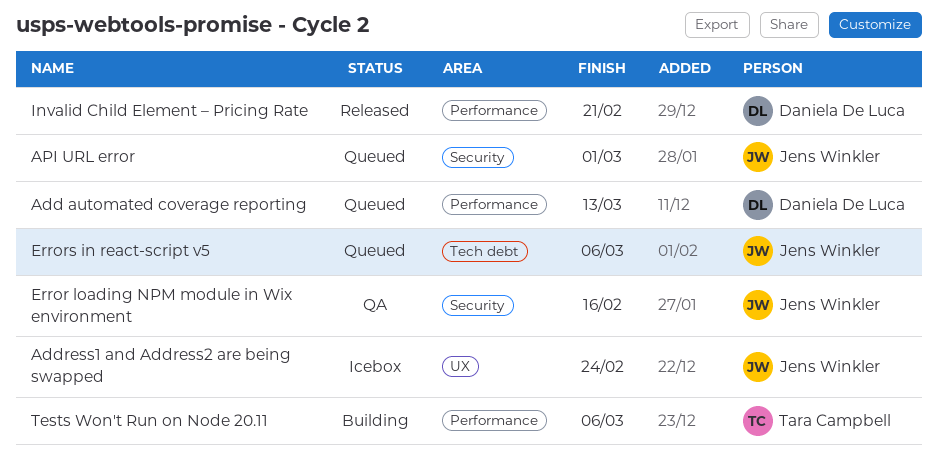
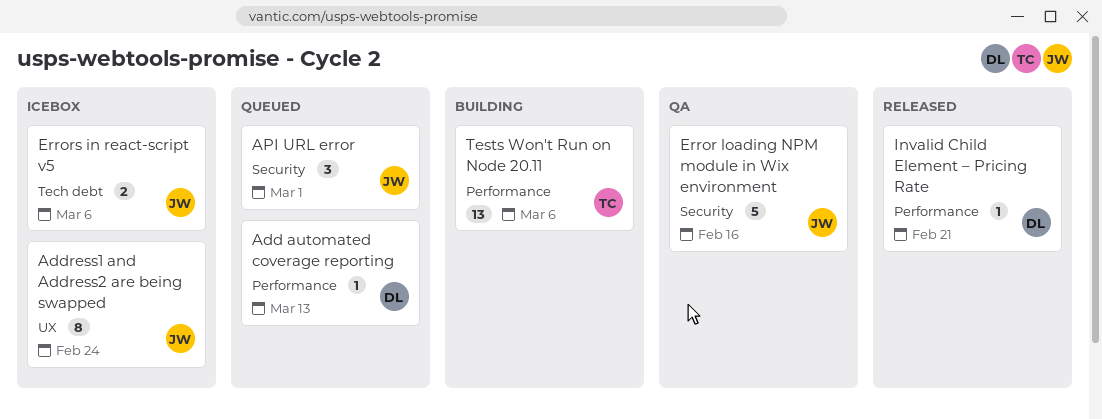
Errors in react-script v5, status: Queued -> Icebox

